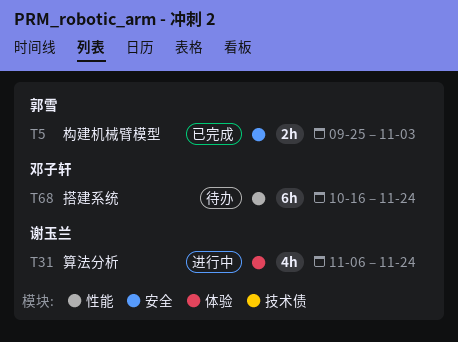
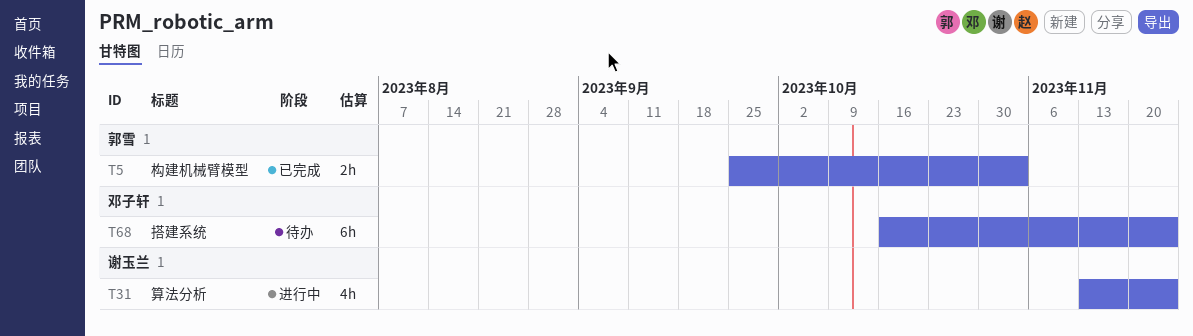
T31, start: Nov 6 -> Nov 13

